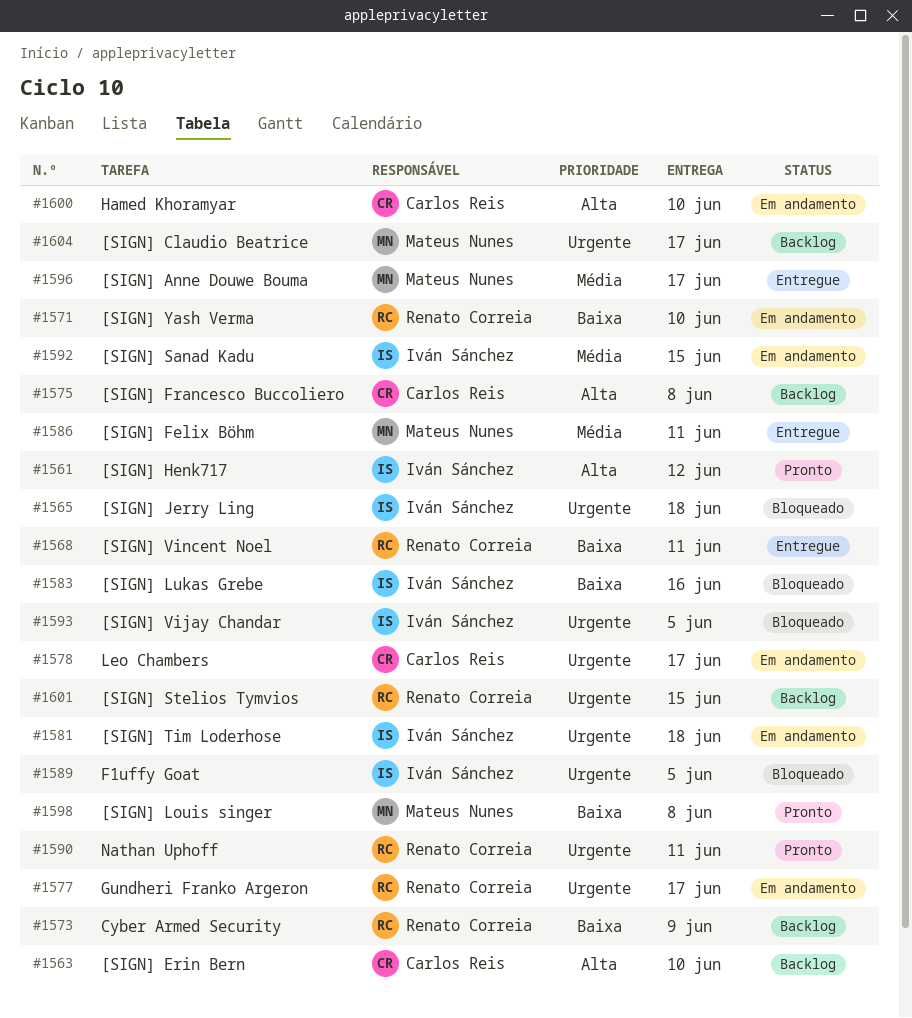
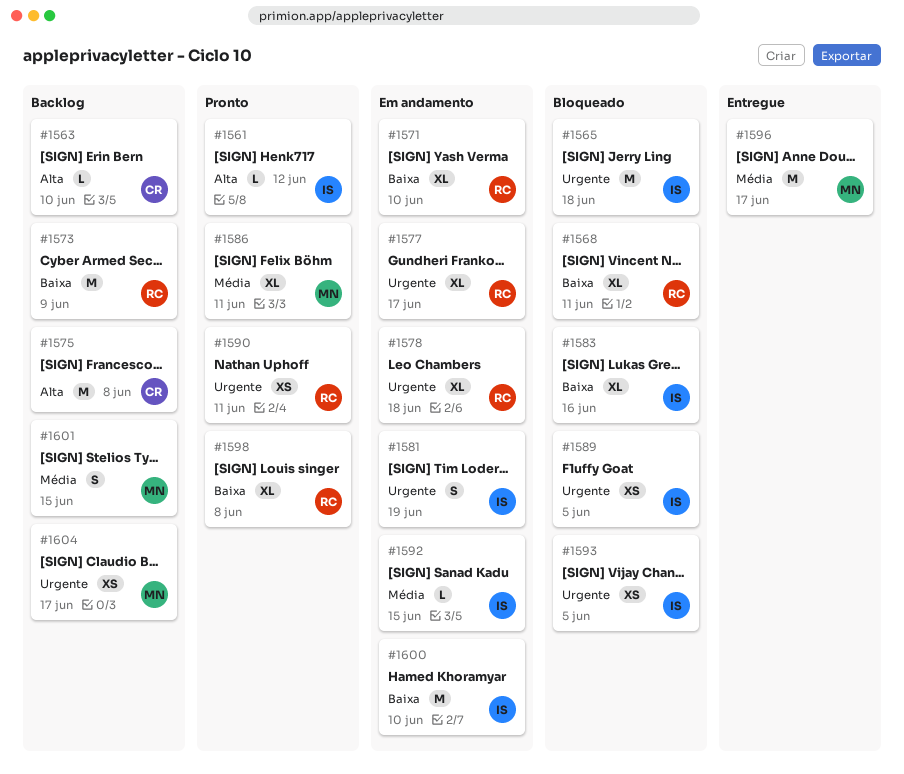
#1568, status: Entregue -> Bloqueado
#1578, owner: Carlos Reis -> Renato Correia
#1578, due: Jun 17 -> Jun 18
#1581, due: Jun 18 -> Jun 19
#1586, status: Entregue -> Pronto
#1598, owner: Mateus Nunes -> Renato Correia
#1600, owner: Carlos Reis -> Iván Sánchez
#1600, priority: Alta -> Baixa
#1601, owner: Renato Correia -> Mateus Nunes
#1601, priority: Urgente -> Média

